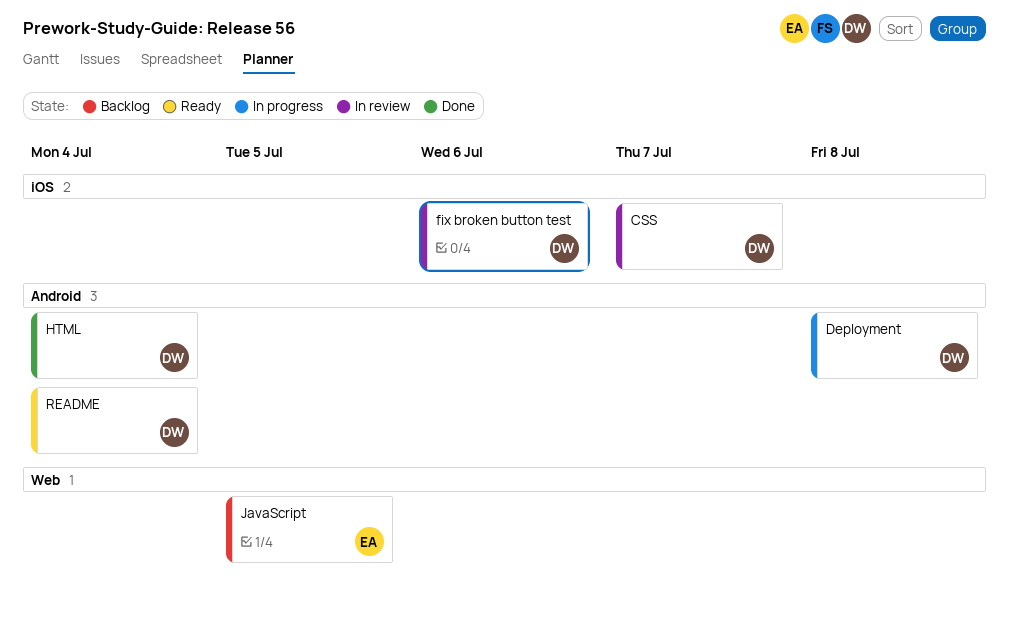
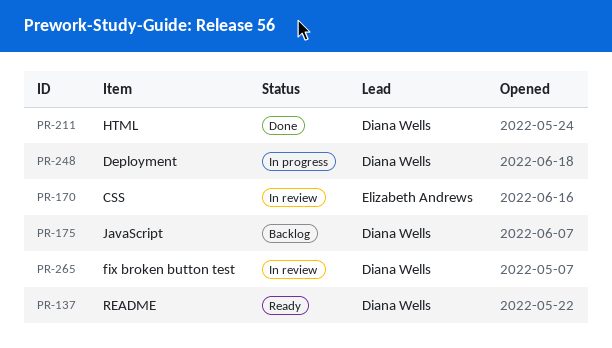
CSS, owner: Diana Wells -> Elizabeth Andrews
JavaScript, owner: Elizabeth Andrews -> Diana Wells

